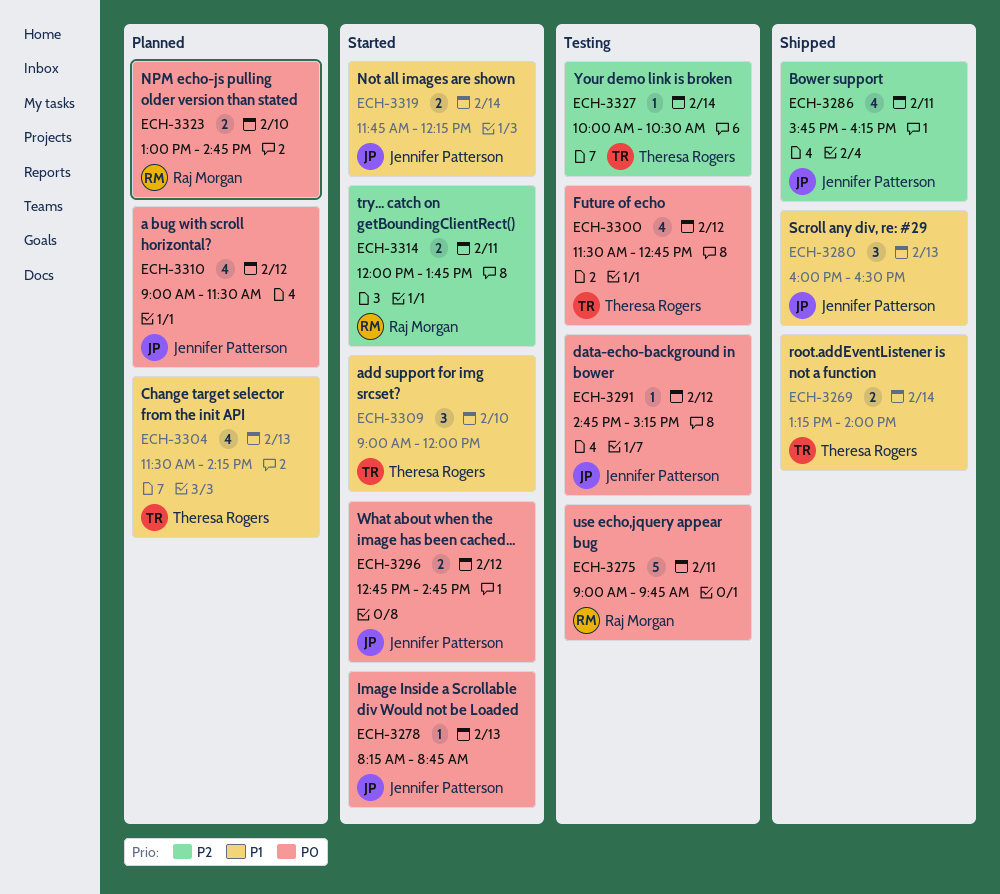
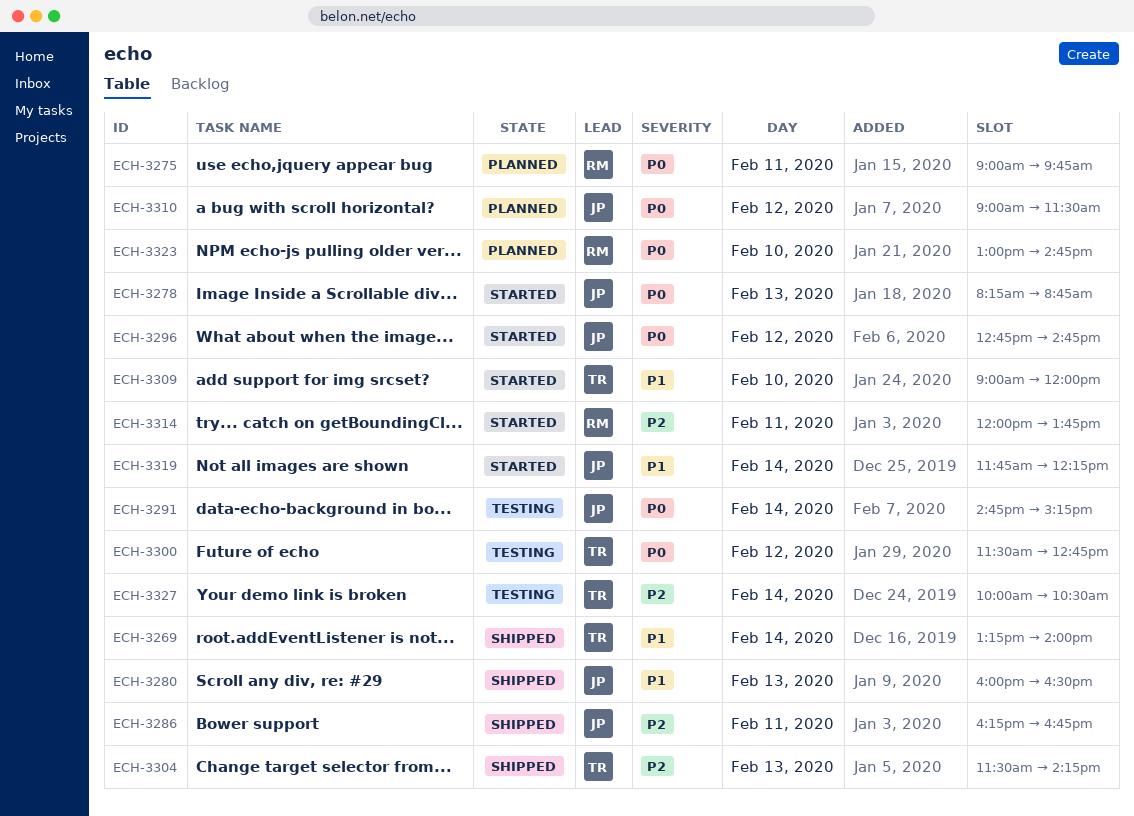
ECH-3275, status: Testing -> Planned
ECH-3286, begins: 15:45 -> 16:15
ECH-3286, ends: 16:15 -> 16:45
ECH-3291, day: Feb 12 -> Feb 14
ECH-3304, status: Planned -> Shipped
ECH-3304, priority: P1 -> P2

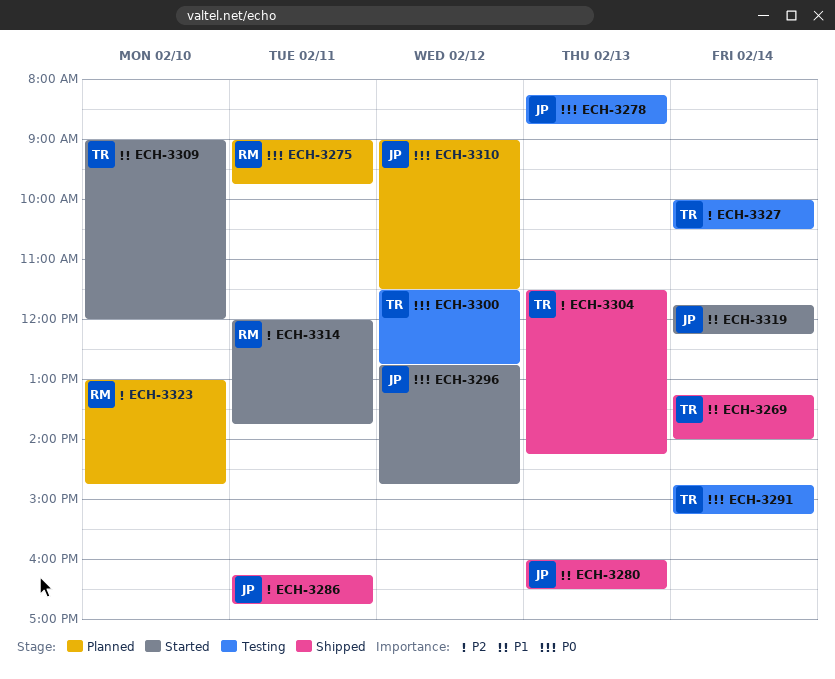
ECH-3278, status: Started -> Testing
ECH-3291, owner: JP -> TR
ECH-3323, priority: P0 -> P2

